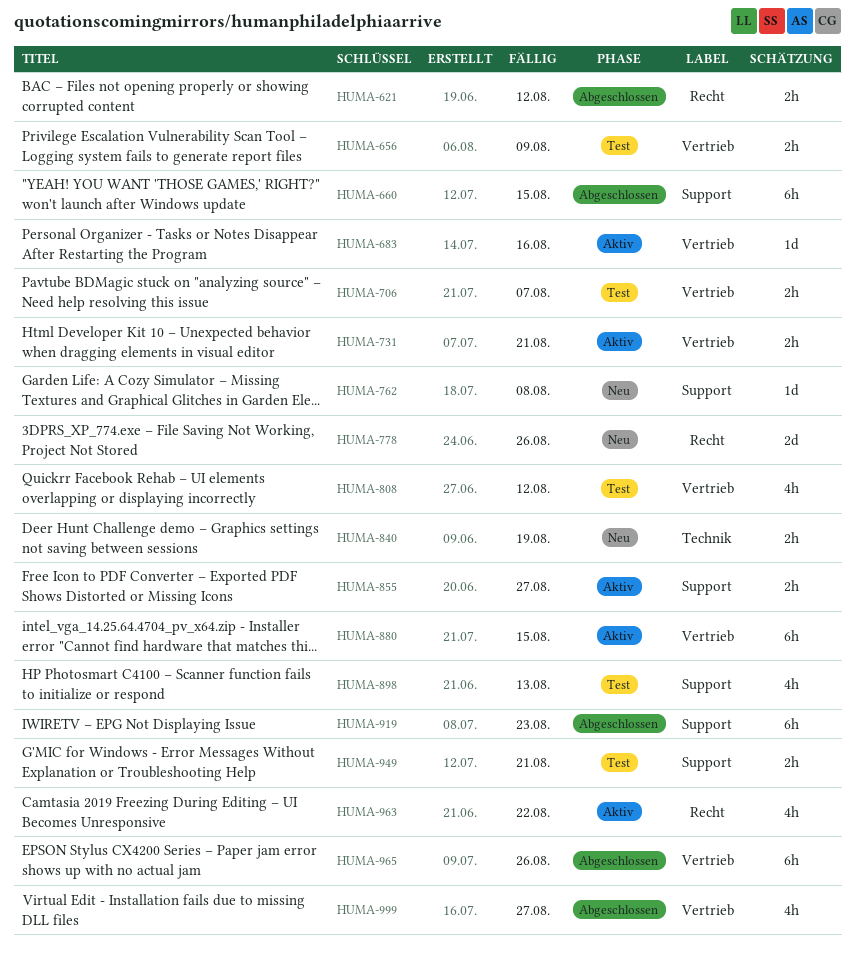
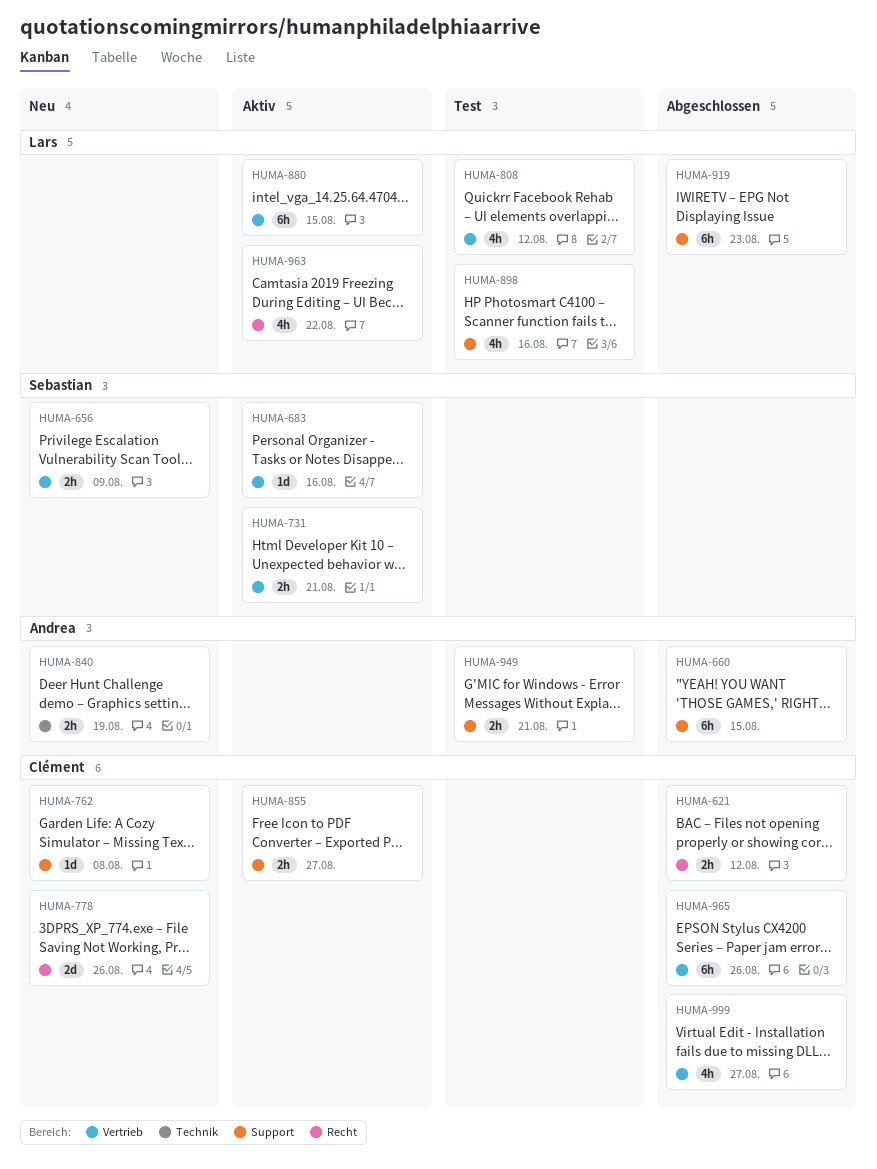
HUMA-656, status: Test -> Neu
HUMA-706: present -> none
HUMA-898, due: Aug 13 -> Aug 16

